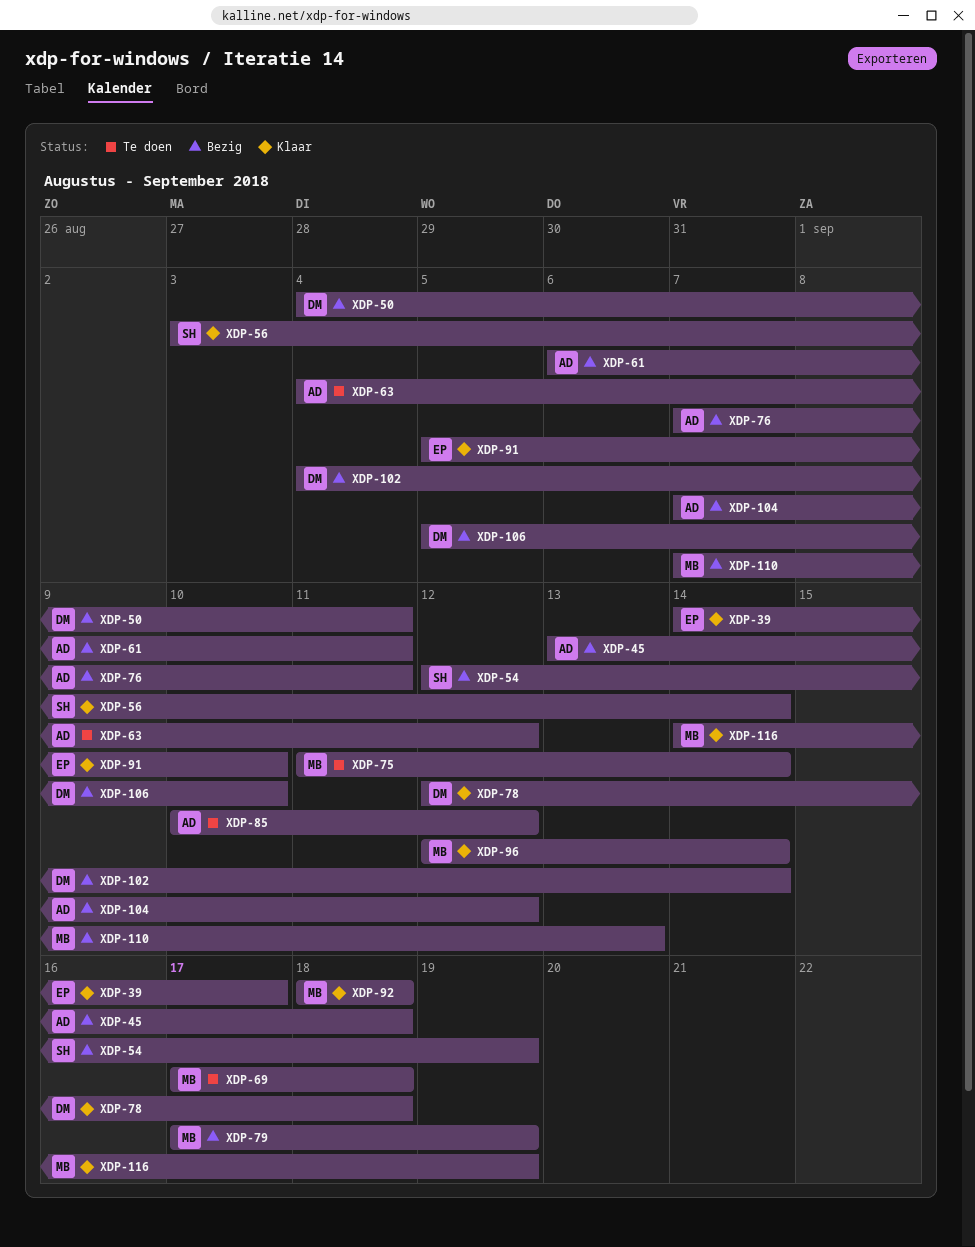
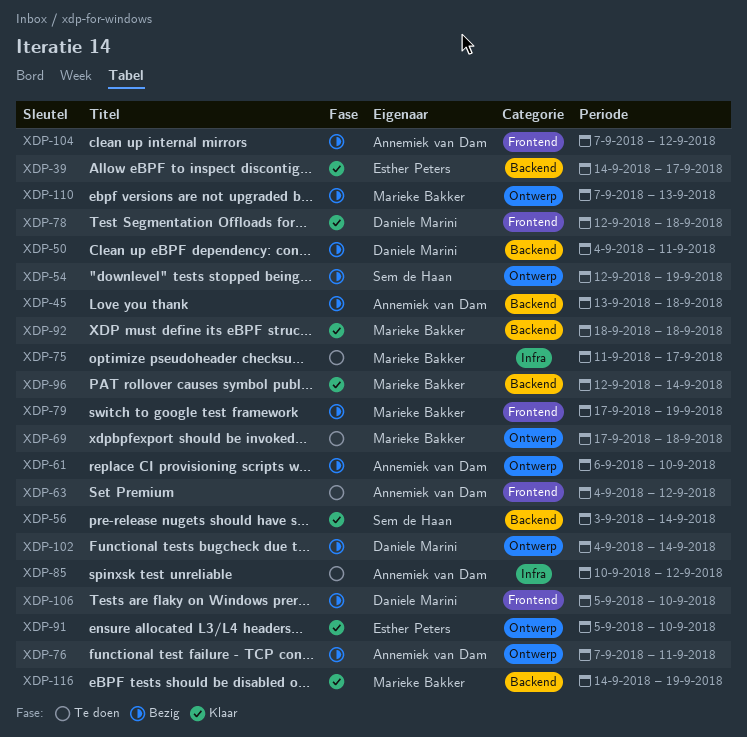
XDP-61, due: Sep 11 -> Sep 10
XDP-75, due: Sep 14 -> Sep 17

